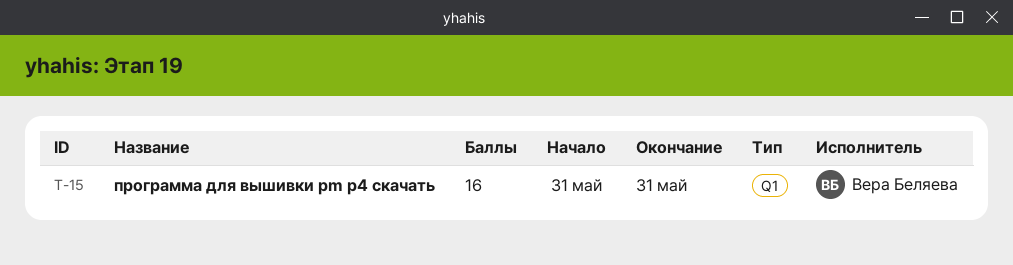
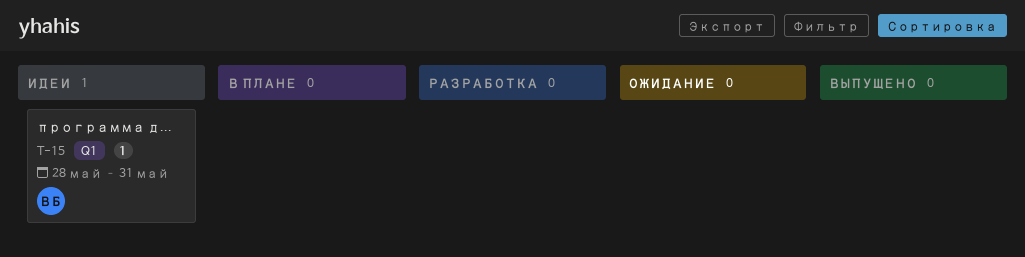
T-15, estimate: 16 -> 1
T-15, start: May 31 -> May 28

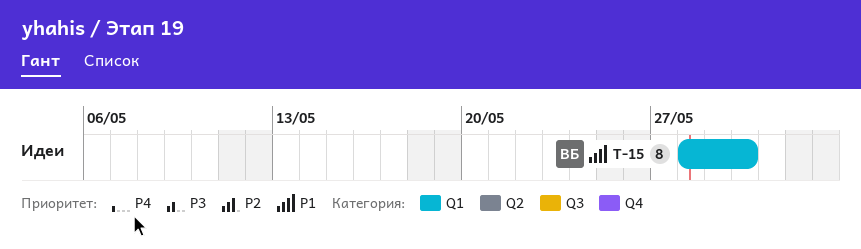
T-15, estimate: 1 -> 8
T-15, due: May 31 -> May 30

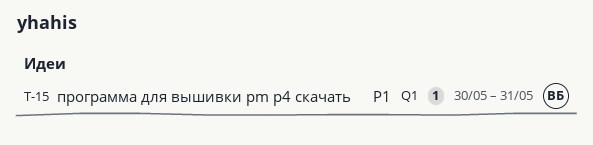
T-15, estimate: 8 -> 1
T-15, start: May 28 -> May 30
T-15, due: May 30 -> May 31

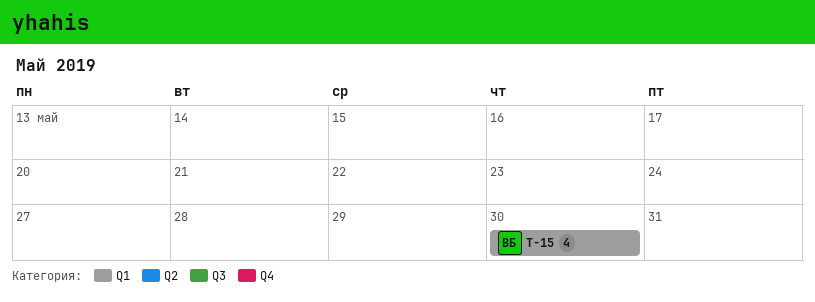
T-15, estimate: 1 -> 4
T-15, due: May 31 -> May 30

